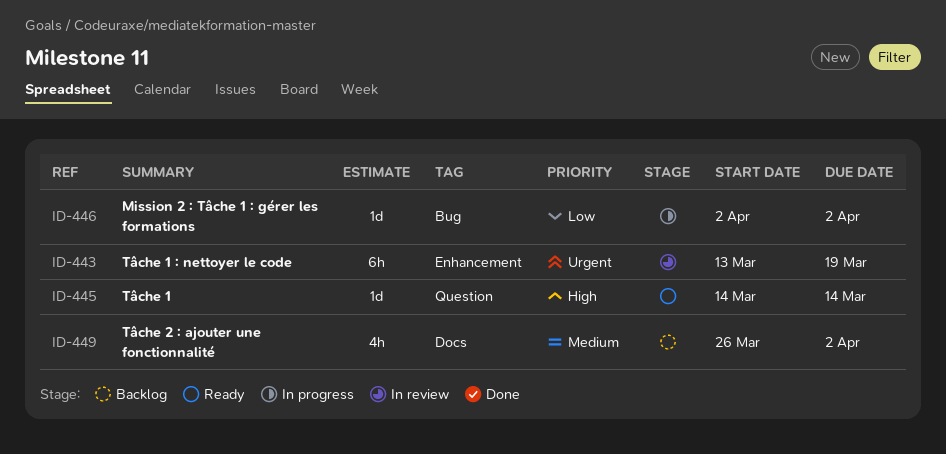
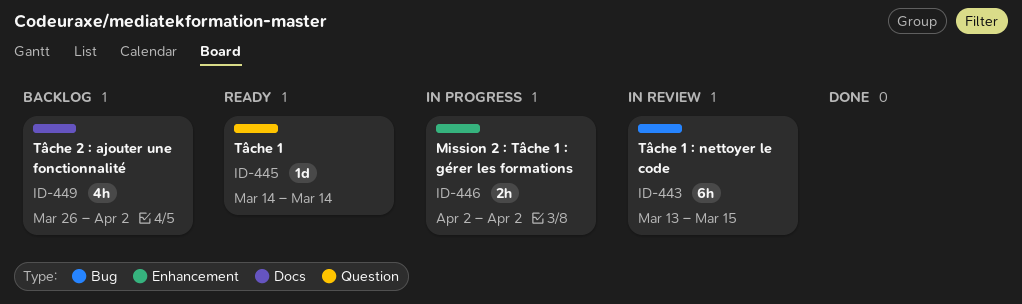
ID-443, label: Enhancement -> Bug
ID-443, due: Mar 19 -> Mar 15
ID-446, label: Bug -> Enhancement
ID-446, estimate: 1d -> 2h

